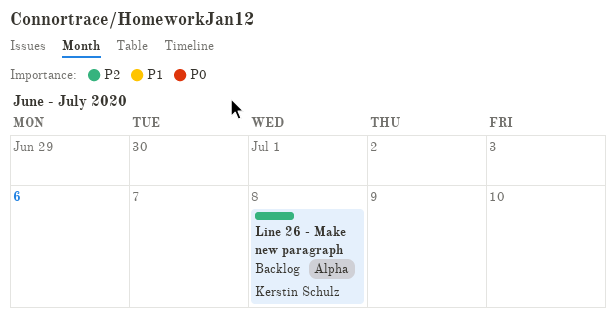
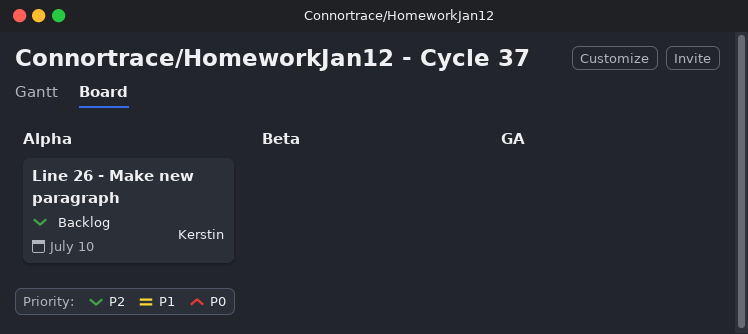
Line 26 - Make new paragraph, due: Jul 8 -> Jul 10

